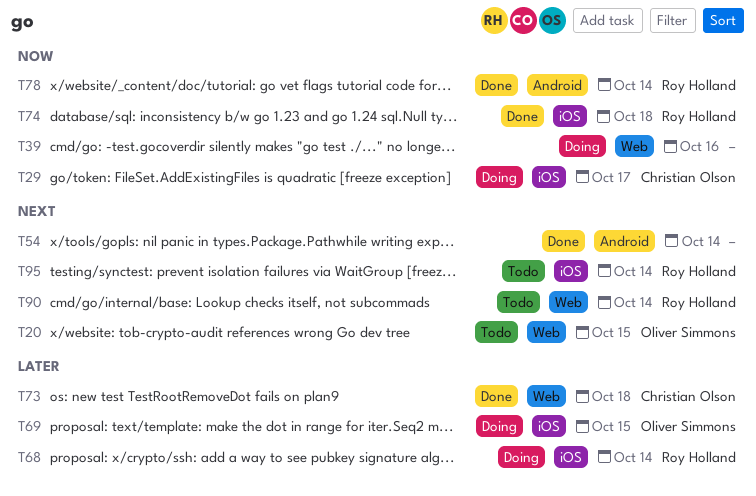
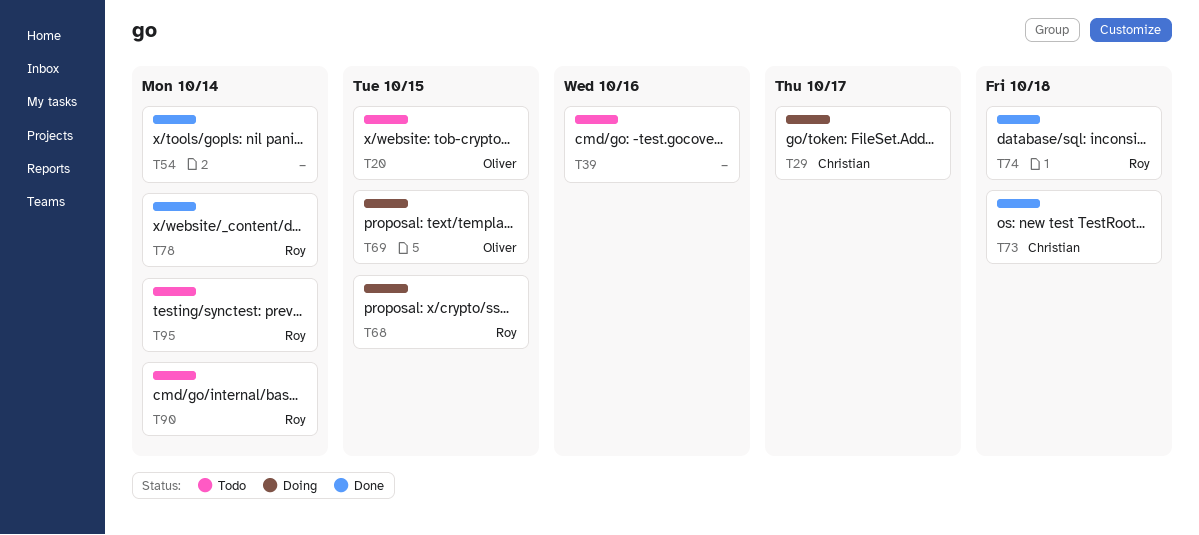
T39, status: Doing -> Todo
T68, due: Oct 14 -> Oct 15

